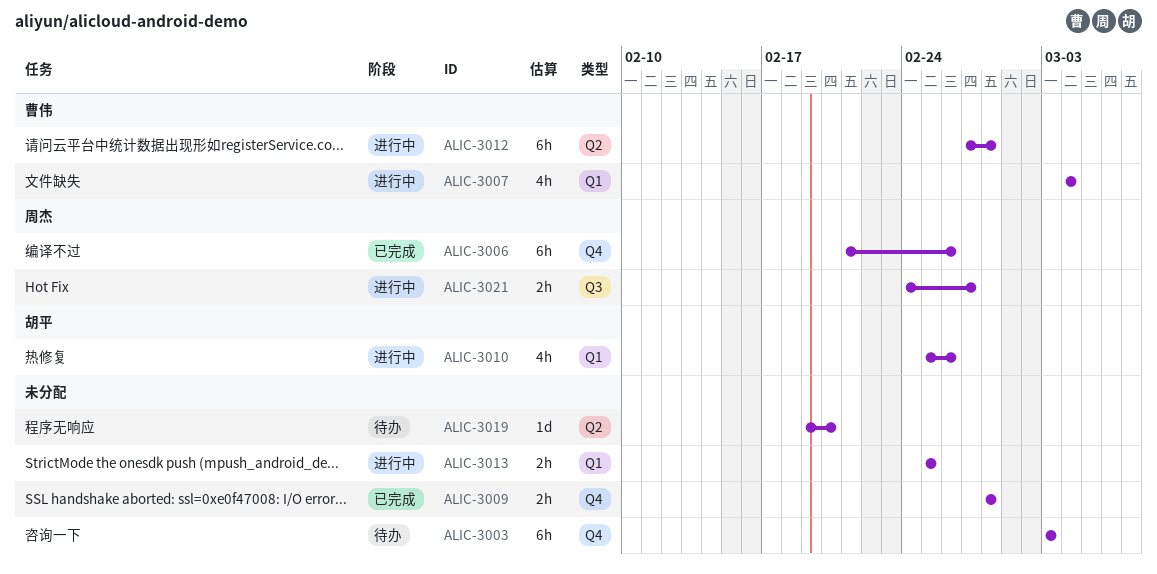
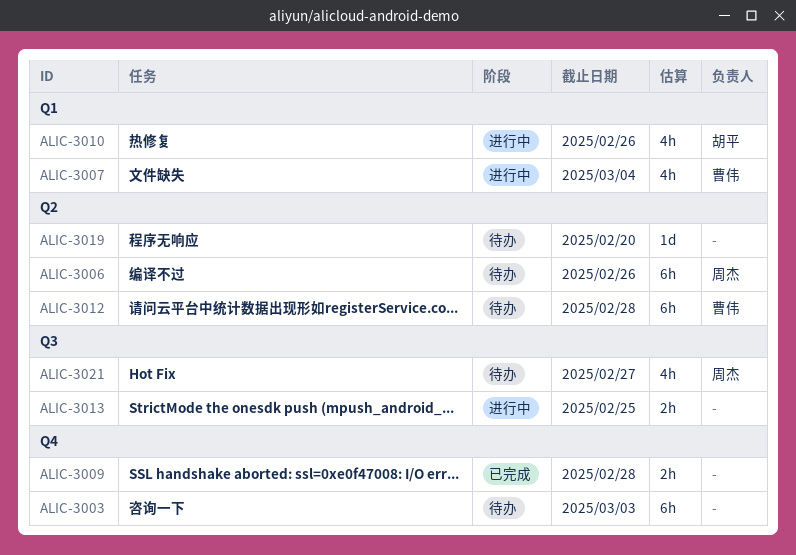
ALIC-3006, status: 已完成 -> 待办
ALIC-3006, label: Q4 -> Q2
ALIC-3012, status: 进行中 -> 待办
ALIC-3013, label: Q1 -> Q3
ALIC-3021, status: 进行中 -> 待办
ALIC-3021, estimate: 2h -> 4h

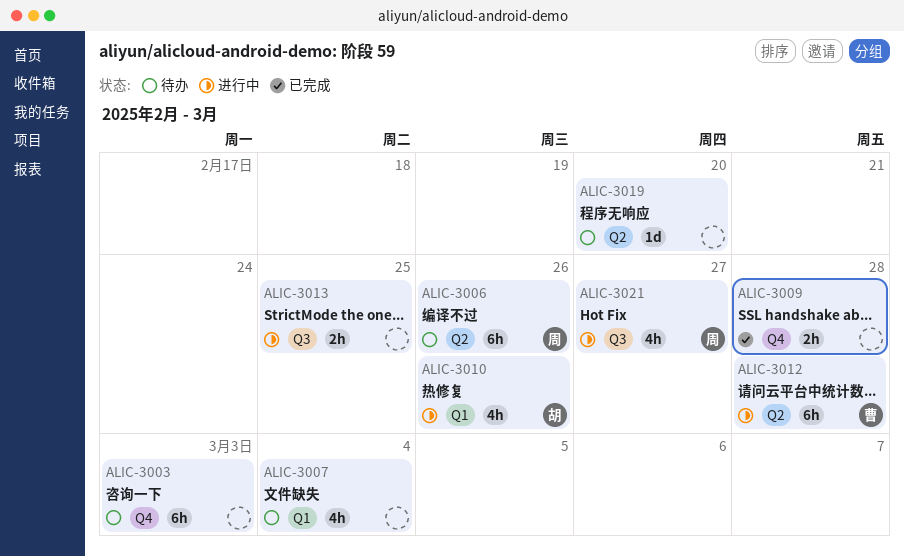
ALIC-3007, status: 进行中 -> 待办
ALIC-3007, owner: 曹伟 -> none
ALIC-3012, status: 待办 -> 进行中
ALIC-3021, status: 待办 -> 进行中

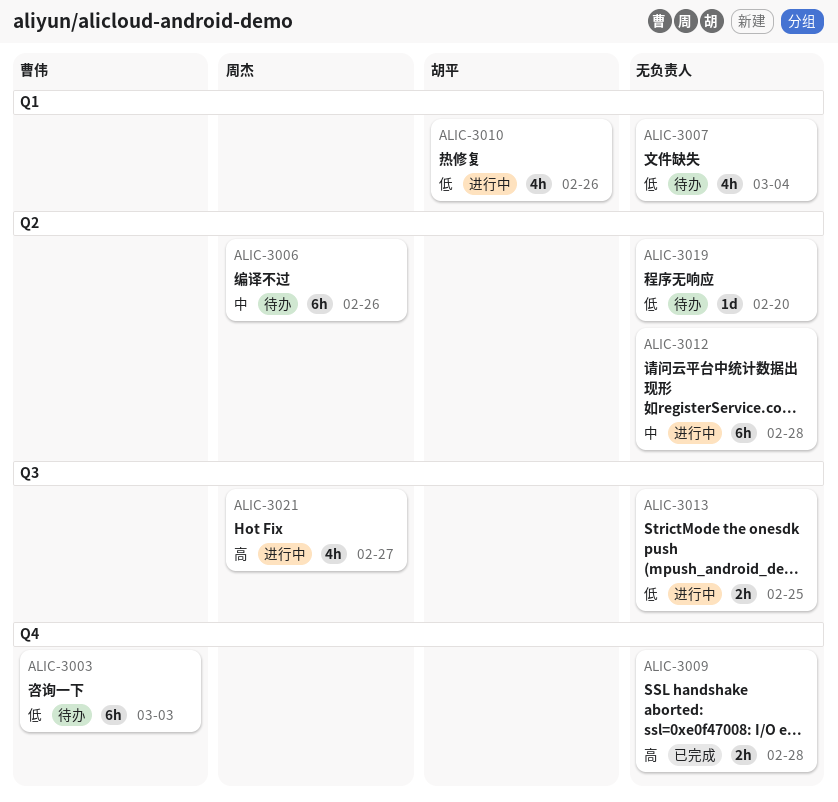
ALIC-3003, owner: none -> 曹伟
ALIC-3012, owner: 曹伟 -> none

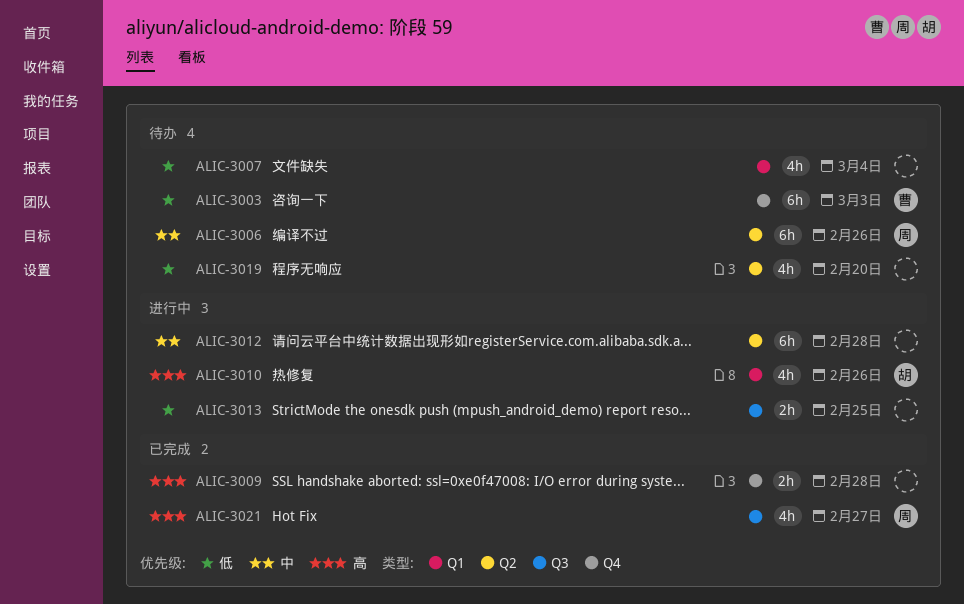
ALIC-3010, priority: 低 -> 高
ALIC-3019, estimate: 1d -> 4h
ALIC-3021, status: 进行中 -> 已完成

